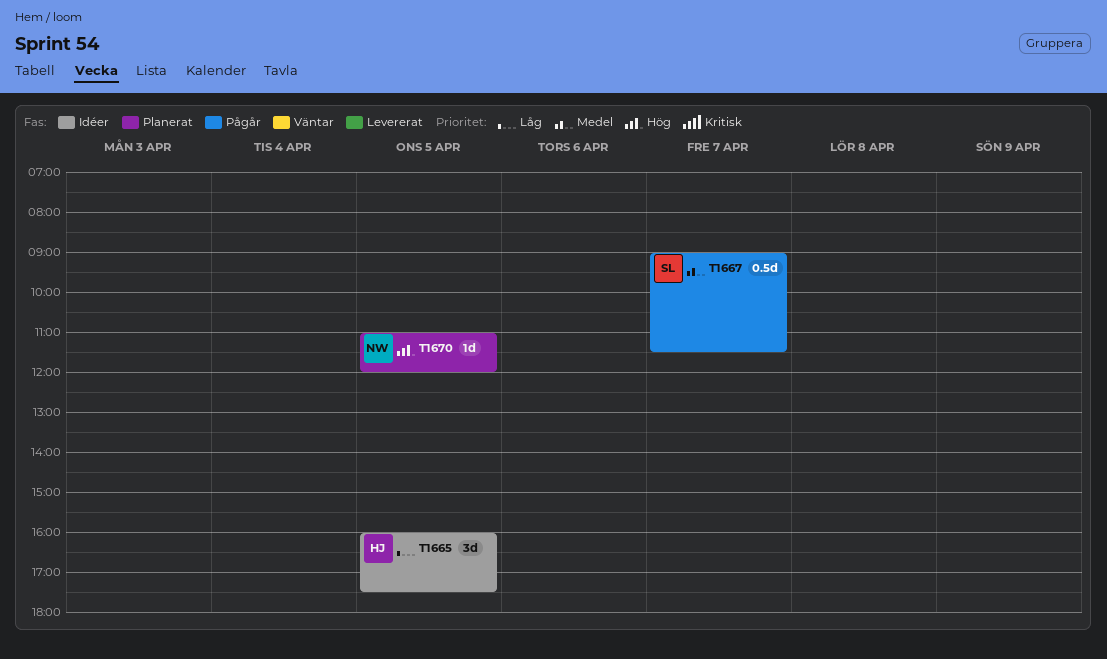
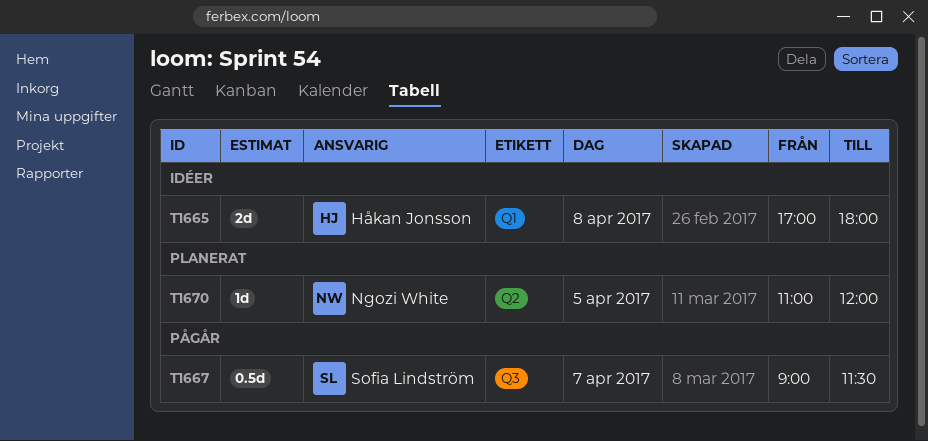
T1665, estimate: 3d -> 2d
T1665, day: Apr 5 -> Apr 8
T1665, begins: 16:00 -> 17:00
T1665, ends: 17:30 -> 18:00

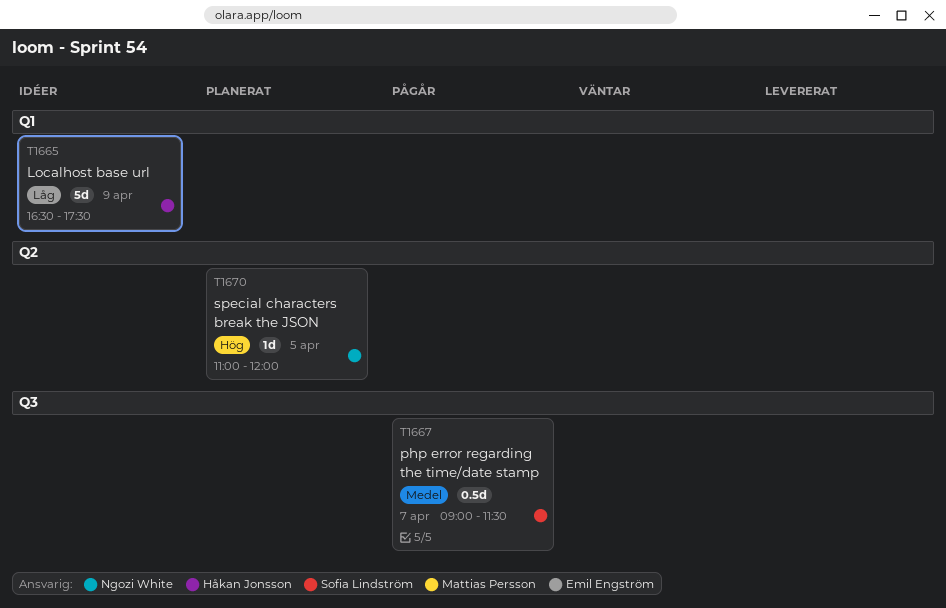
T1665, estimate: 2d -> 5d
T1665, day: Apr 8 -> Apr 9
T1665, begins: 17:00 -> 16:30
T1665, ends: 18:00 -> 17:30

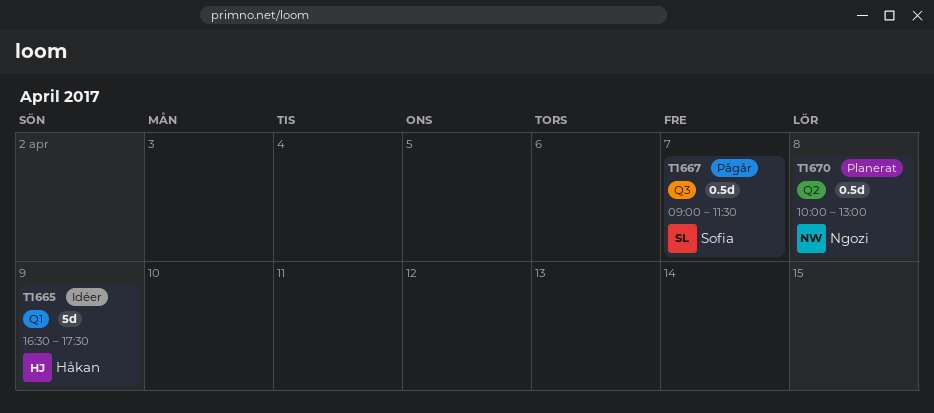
T1670, estimate: 1d -> 0.5d
T1670, day: Apr 5 -> Apr 8
T1670, begins: 11:00 -> 10:00
T1670, ends: 12:00 -> 13:00

